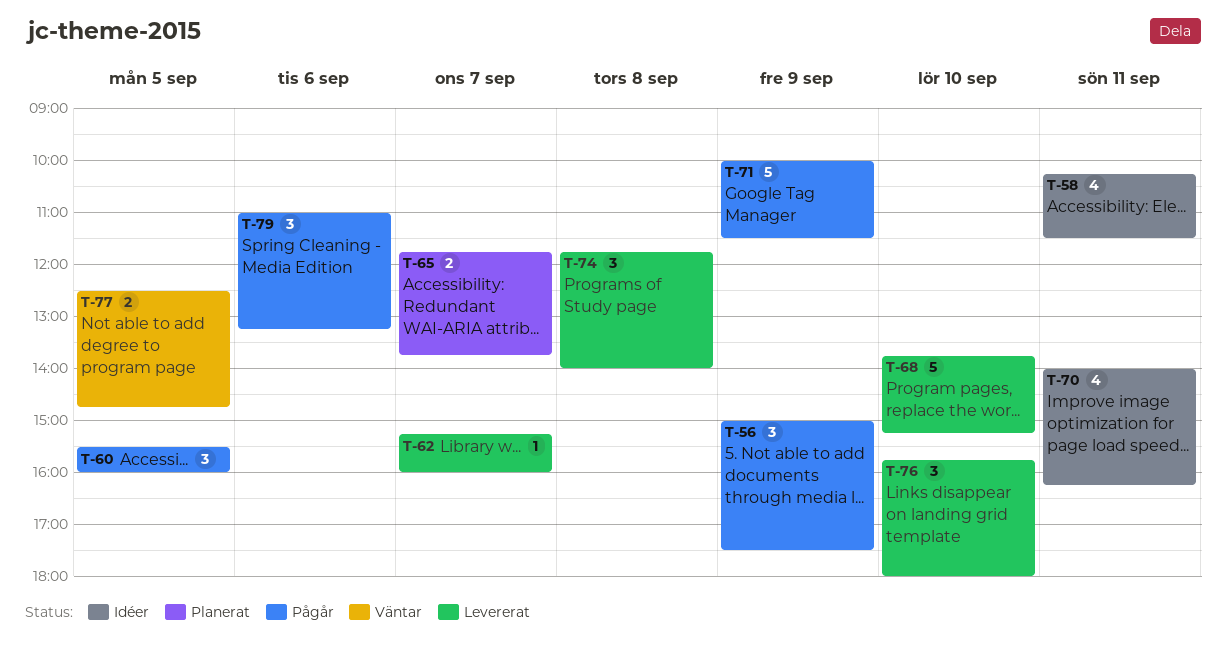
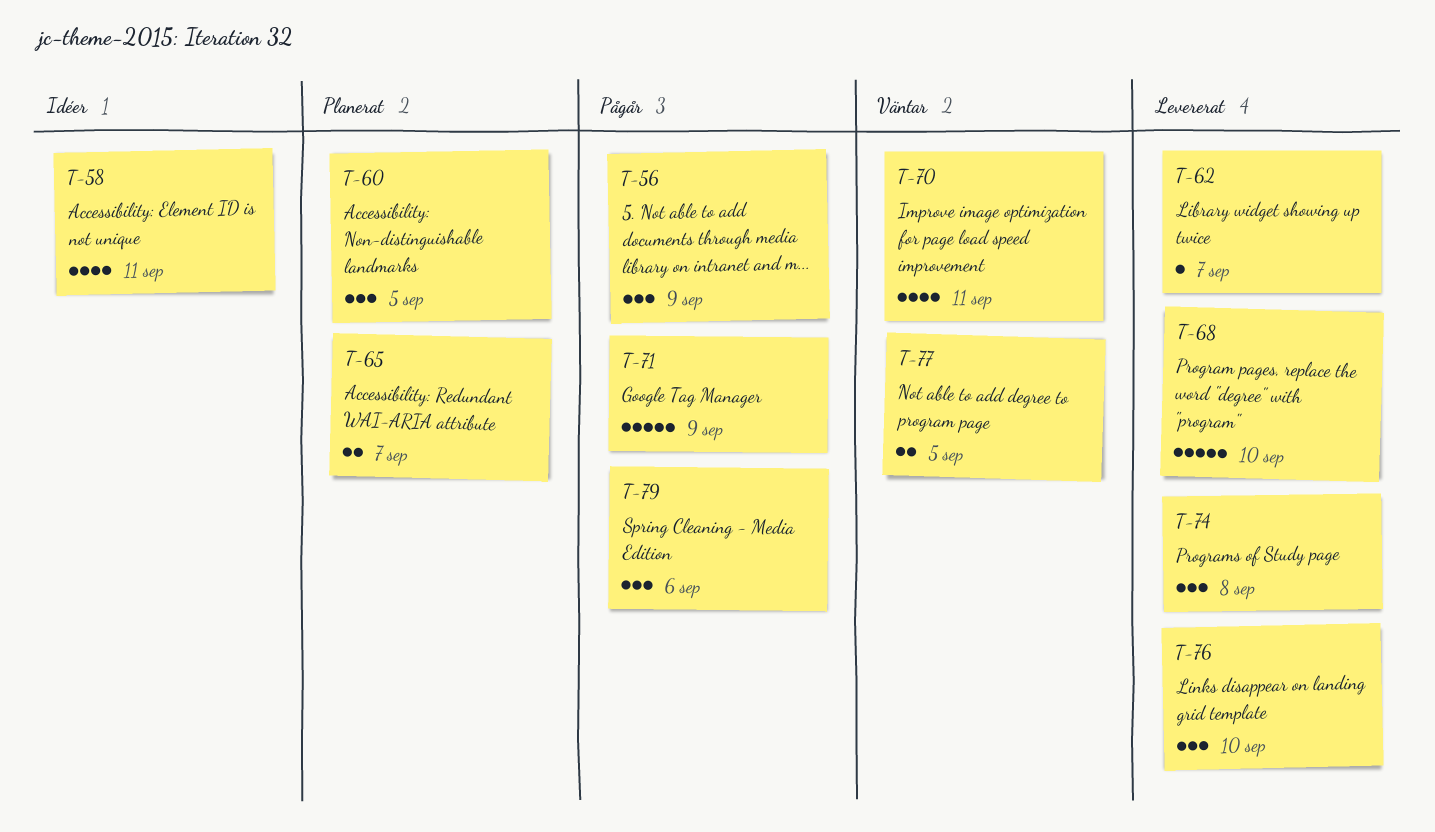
T-60, status: Pågår -> Planerat
T-70, status: Idéer -> Väntar

